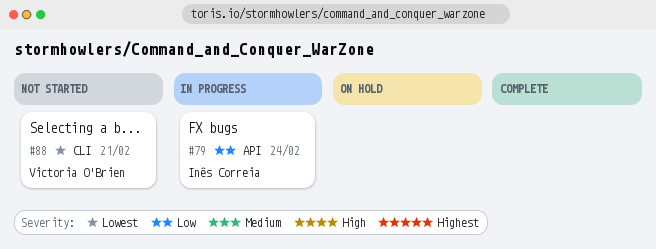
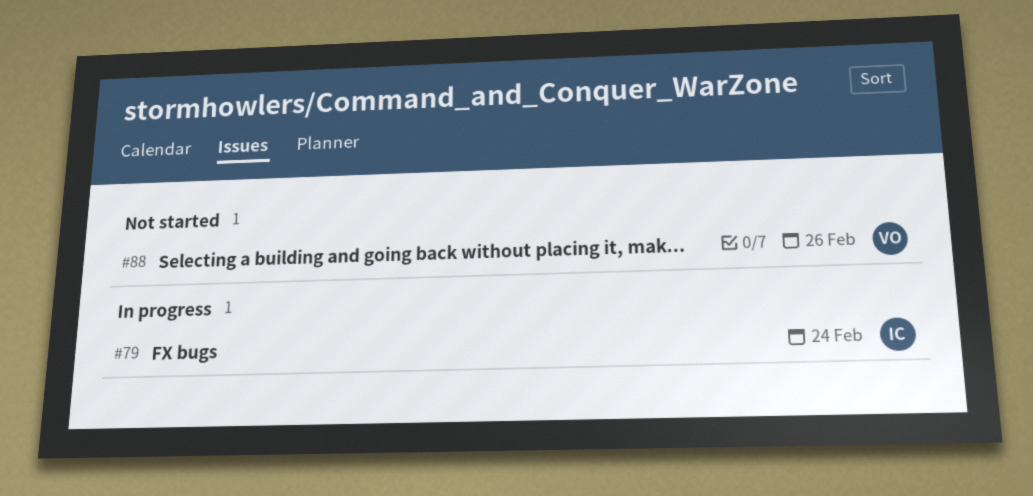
#88, due: Feb 21 -> Feb 26

